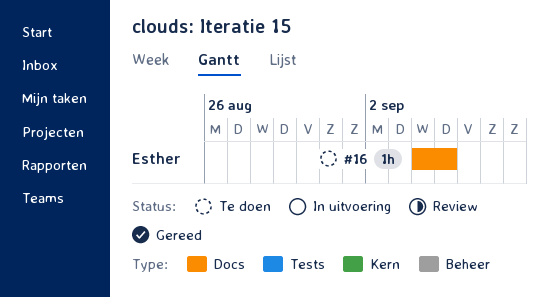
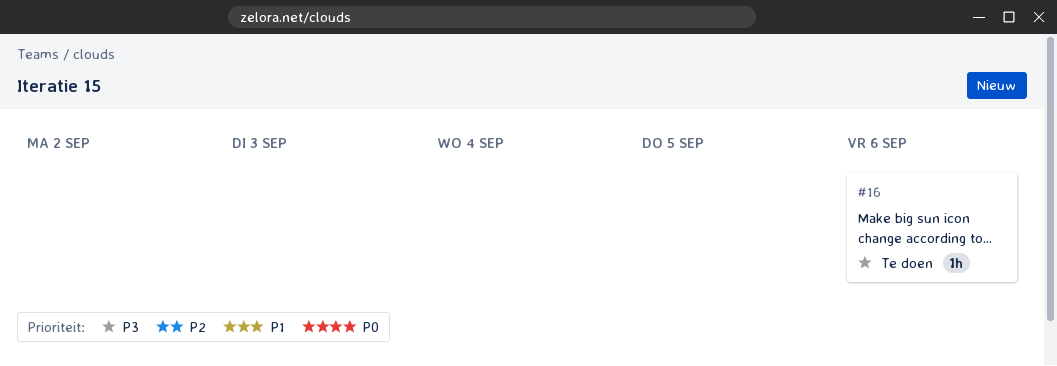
#16, due: Sep 5 -> Sep 6

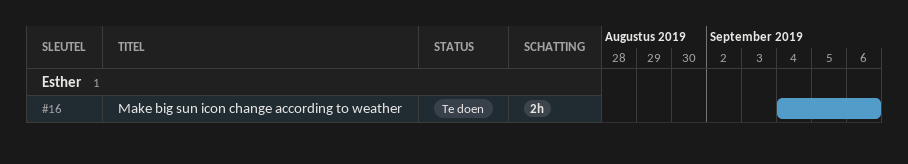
#16, estimate: 1h -> 2h

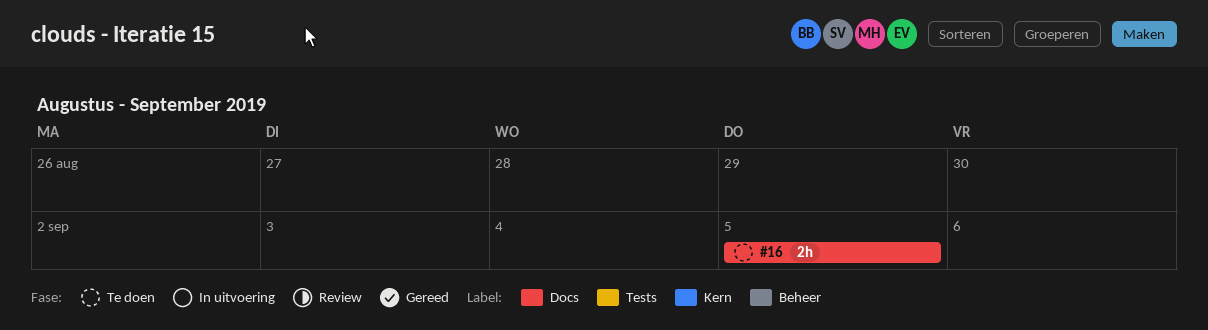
#16, start: Sep 4 -> Sep 5
#16, due: Sep 6 -> Sep 5

